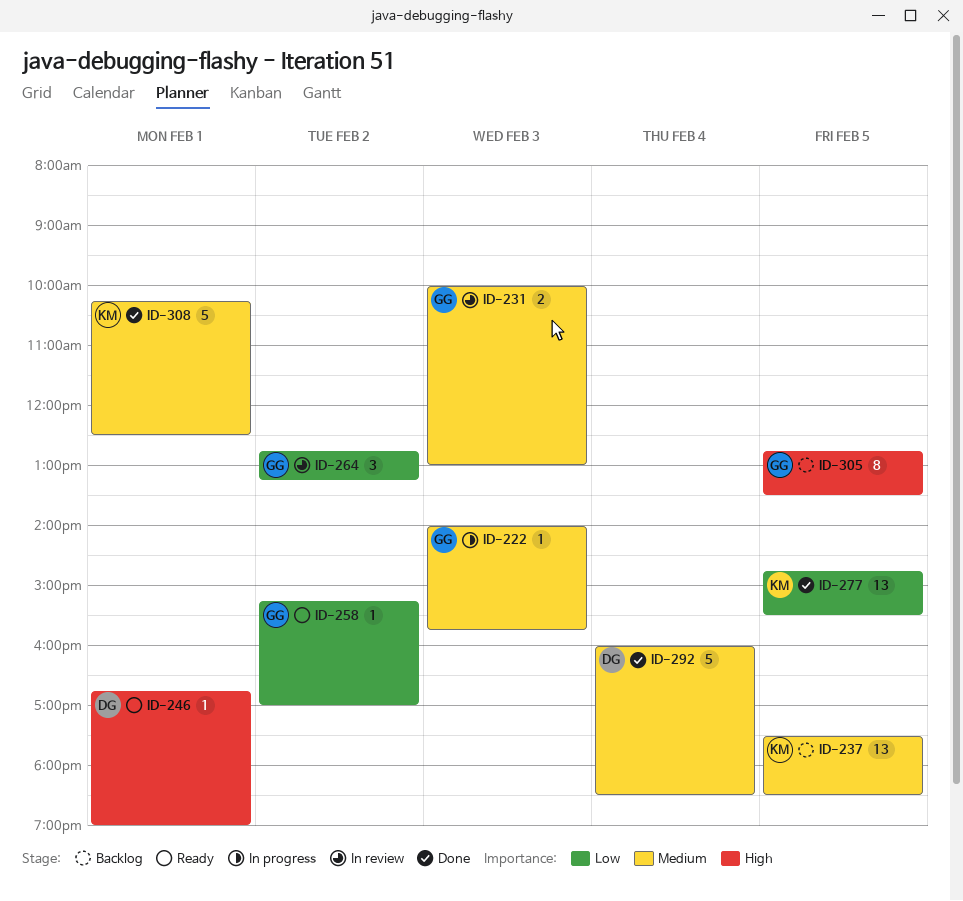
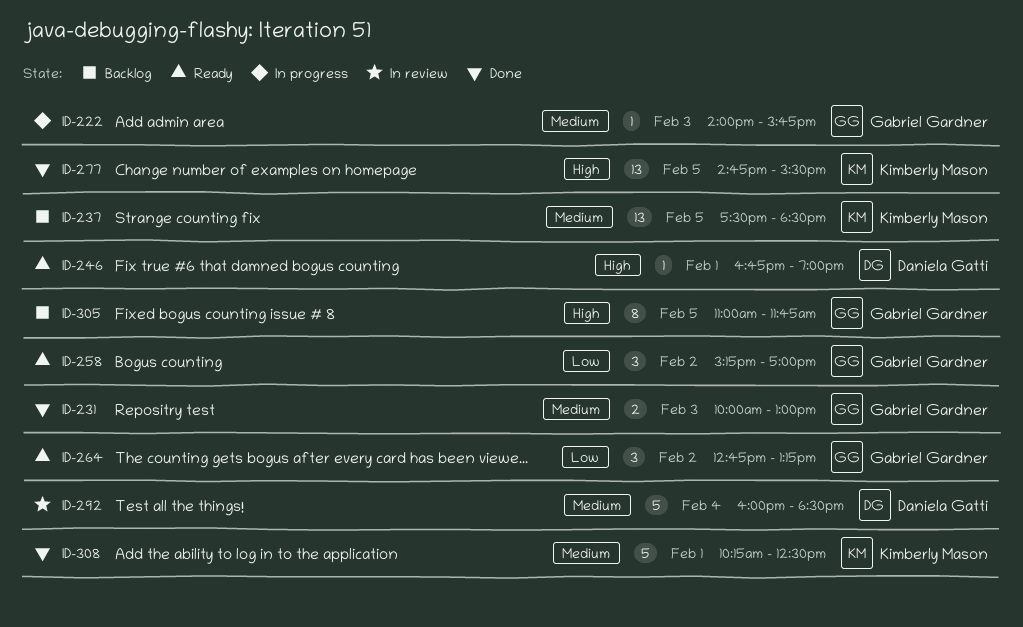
ID-231, status: In review -> Done
ID-258, estimate: 1 -> 3
ID-264, status: In review -> Ready
ID-277, priority: Low -> High
ID-292, status: Done -> In review
ID-305, begins: 12:45 -> 11:00
ID-305, ends: 13:30 -> 11:45

